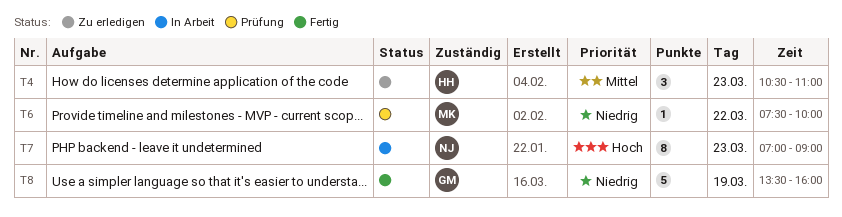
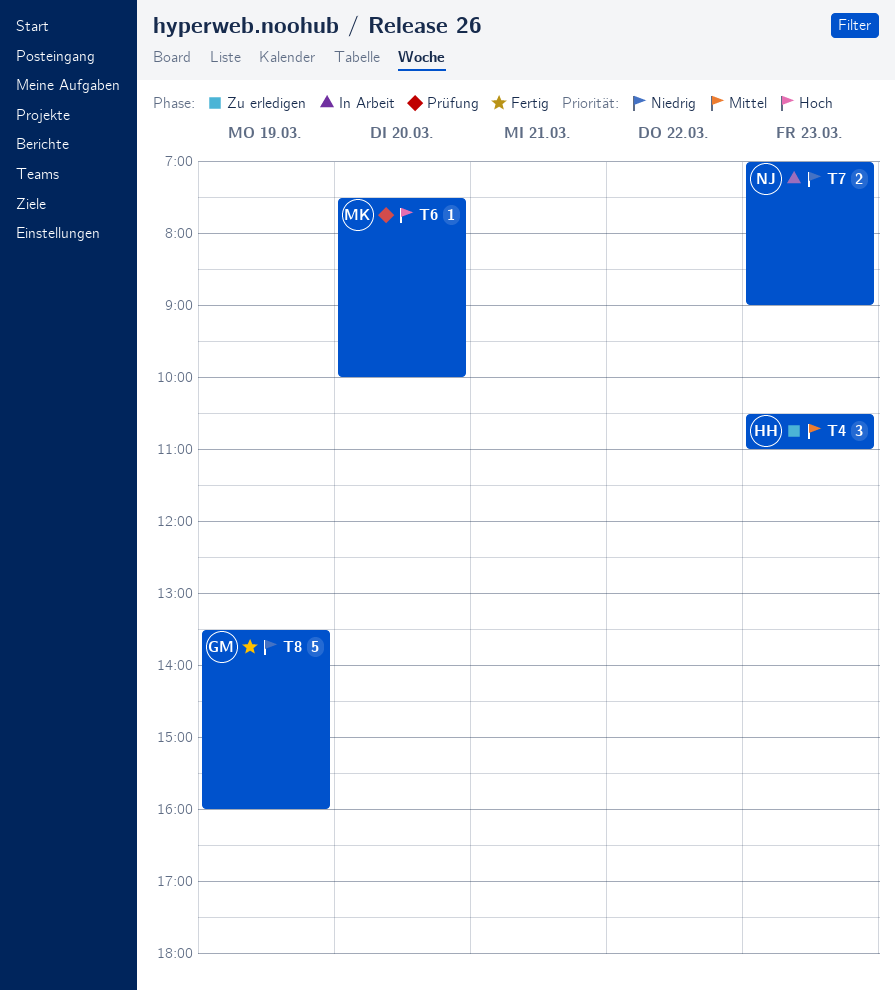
T6, priority: Niedrig -> Hoch
T6, day: Mar 22 -> Mar 20
T7, priority: Hoch -> Niedrig
T7, estimate: 8 -> 2

